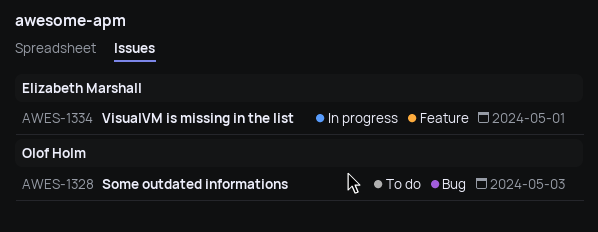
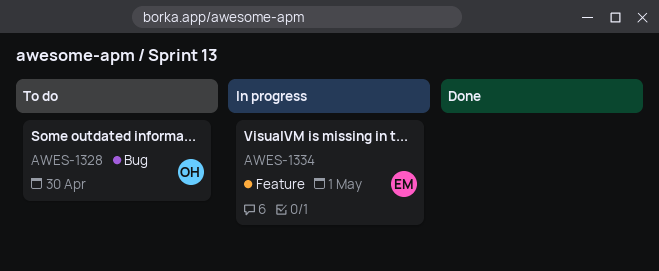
AWES-1328, due: May 3 -> Apr 30

